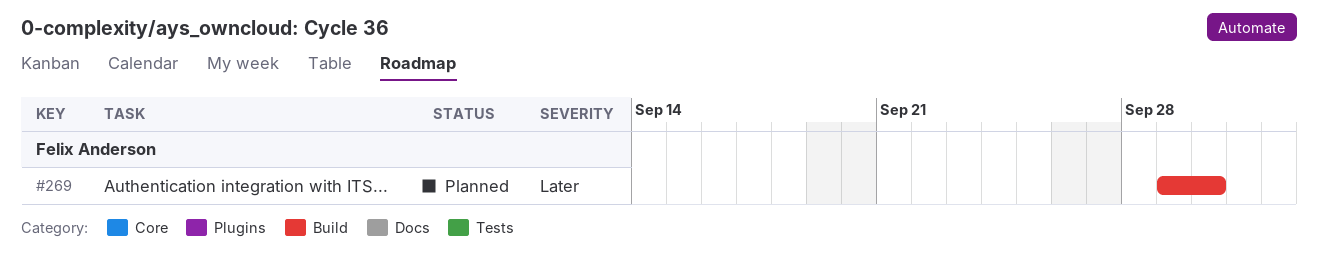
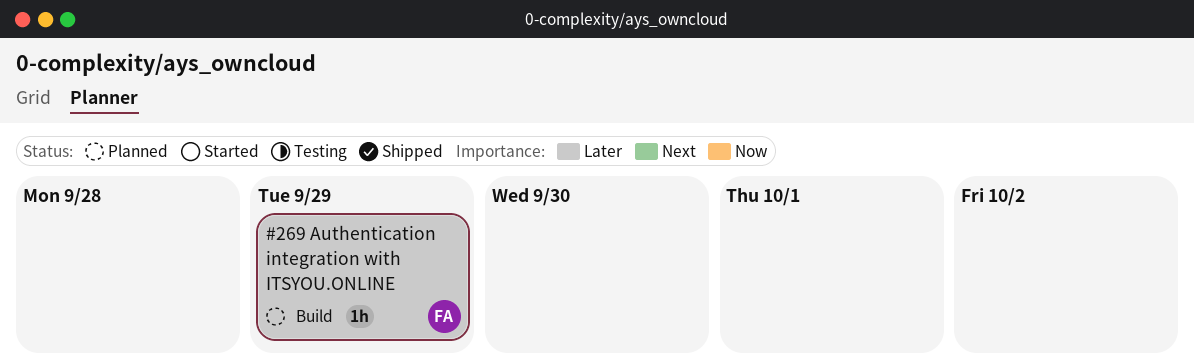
#269, due: Sep 30 -> Sep 29

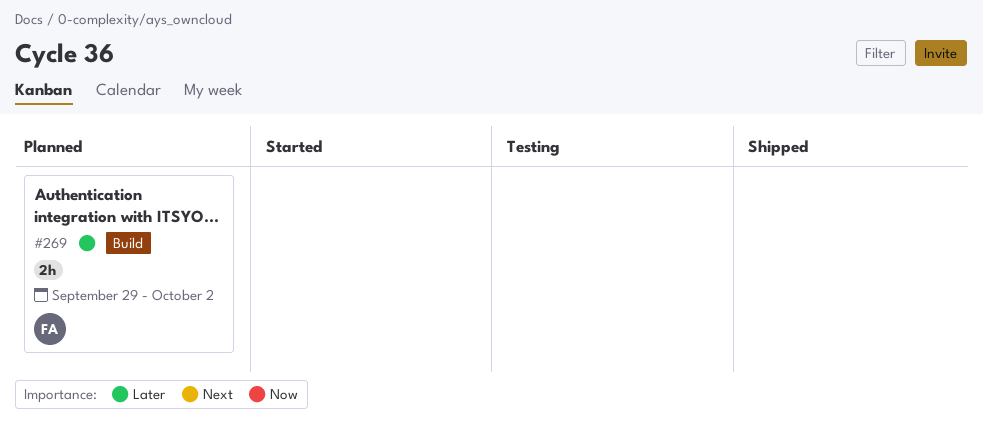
#269, estimate: 1h -> 2h
#269, due: Sep 29 -> Oct 2

